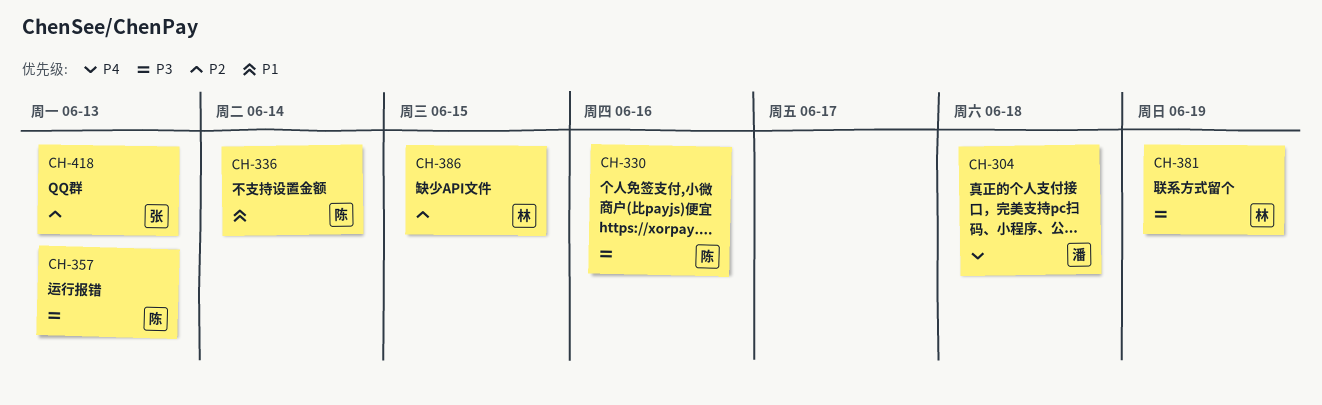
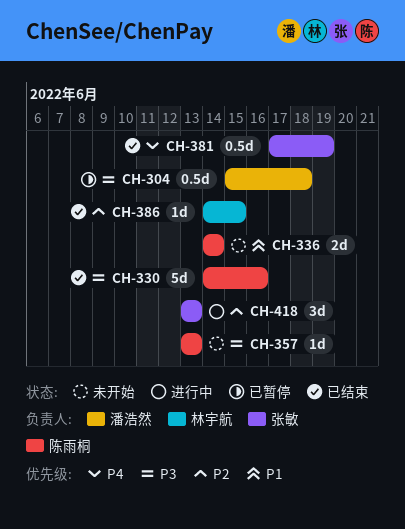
CH-304, priority: P4 -> P3
CH-381, owner: 林宇航 -> 张敏
CH-381, priority: P3 -> P4

